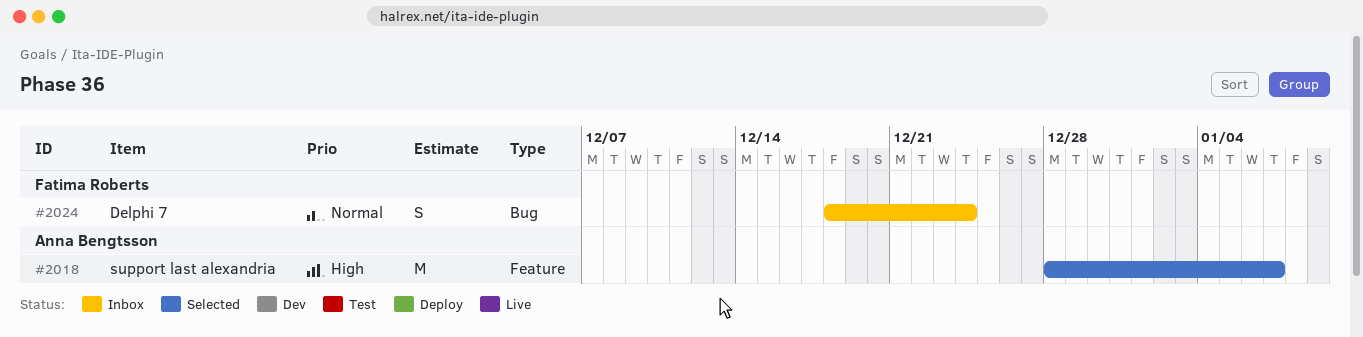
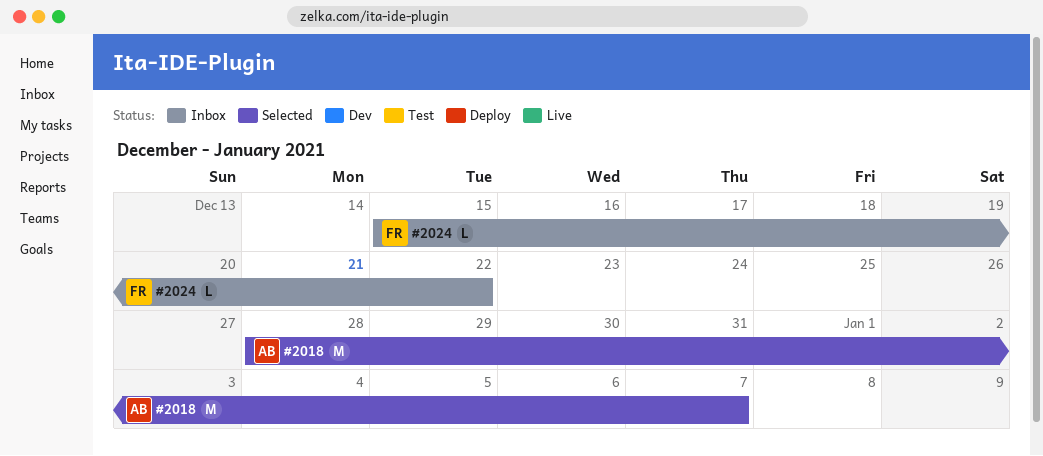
#2024, estimate: S -> L
#2024, start: Dec 18 -> Dec 15
#2024, due: Dec 24 -> Dec 22

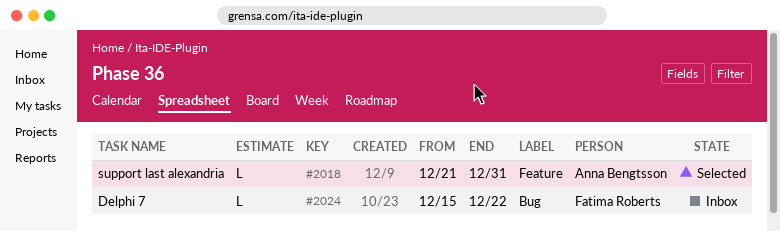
#2018, estimate: M -> L
#2018, start: Dec 28 -> Dec 21
#2018, due: Jan 7 -> Dec 31

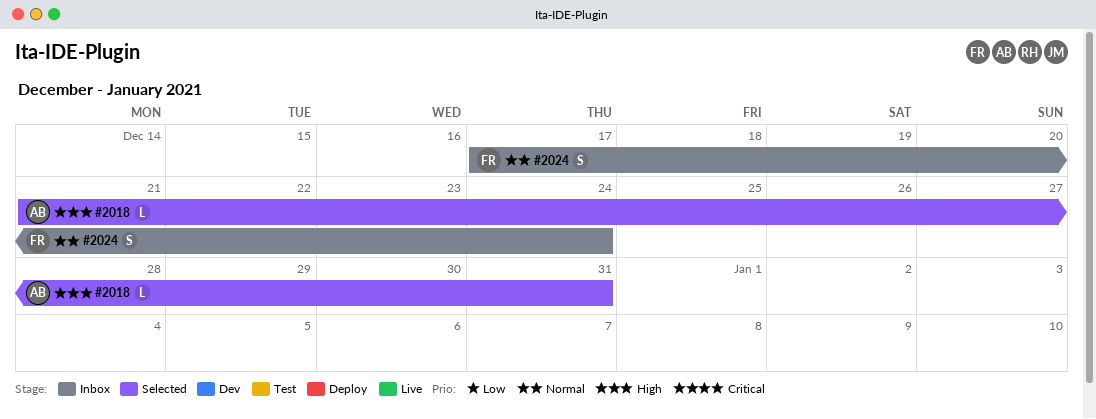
#2024, estimate: L -> S
#2024, start: Dec 15 -> Dec 17
#2024, due: Dec 22 -> Dec 24

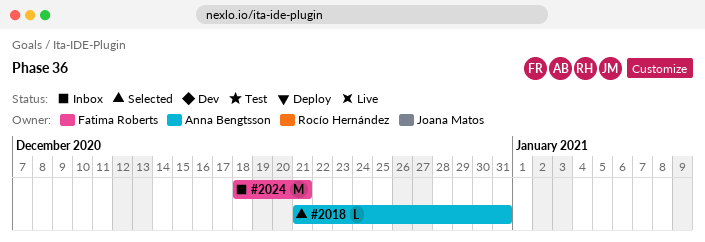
#2024, estimate: S -> M
#2024, start: Dec 17 -> Dec 18
#2024, due: Dec 24 -> Dec 21

